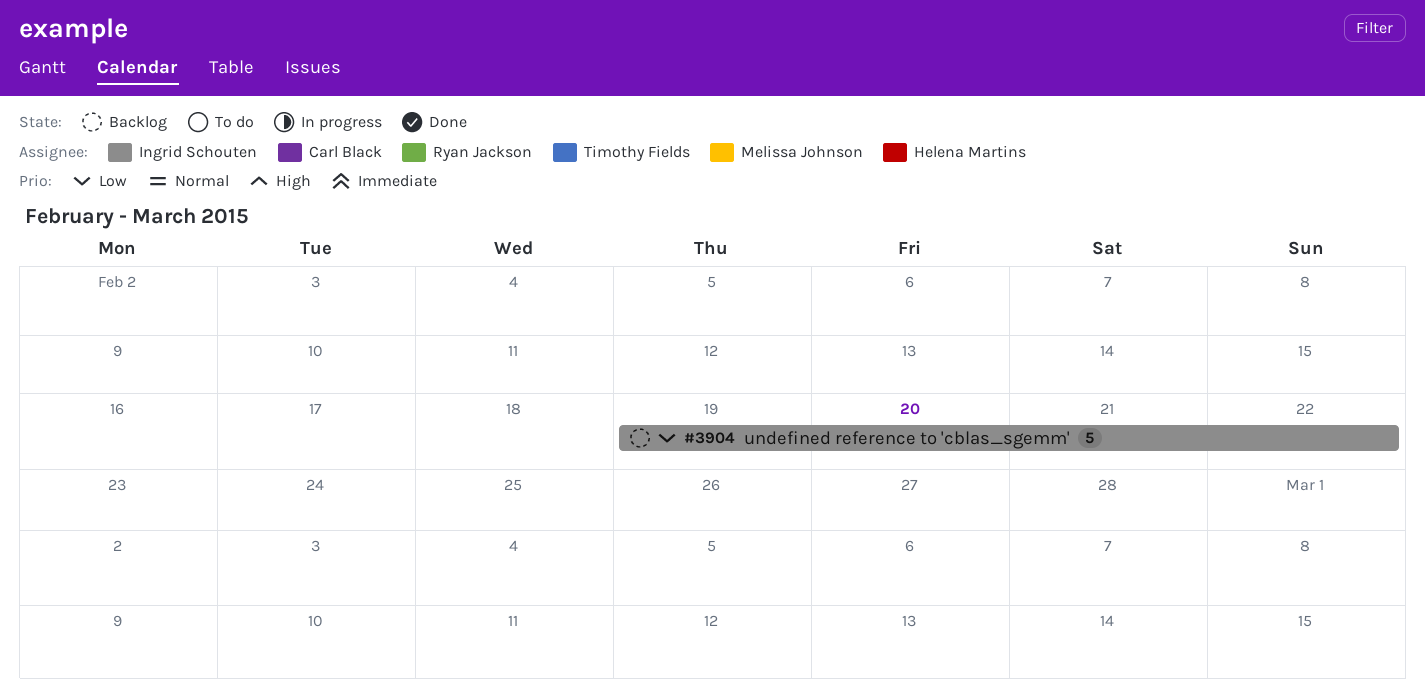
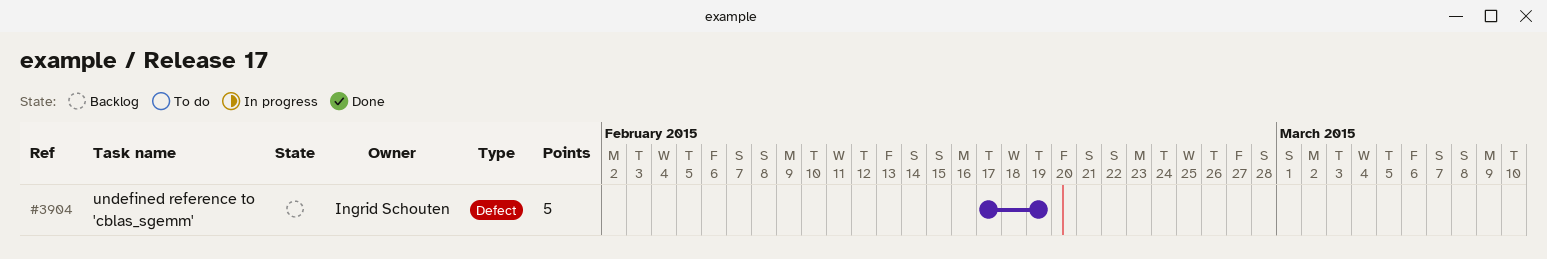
#3904, start: Feb 19 -> Feb 17
#3904, due: Feb 22 -> Feb 19

